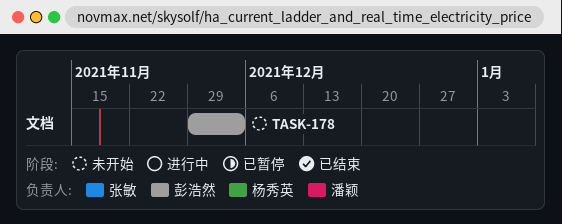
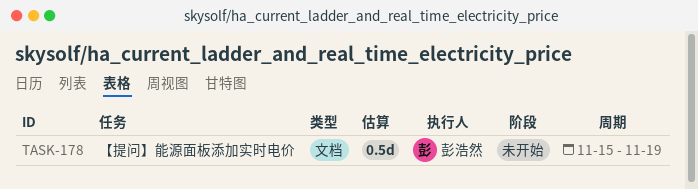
TASK-178, start: Nov 29 -> Nov 15
TASK-178, due: Dec 3 -> Nov 19

